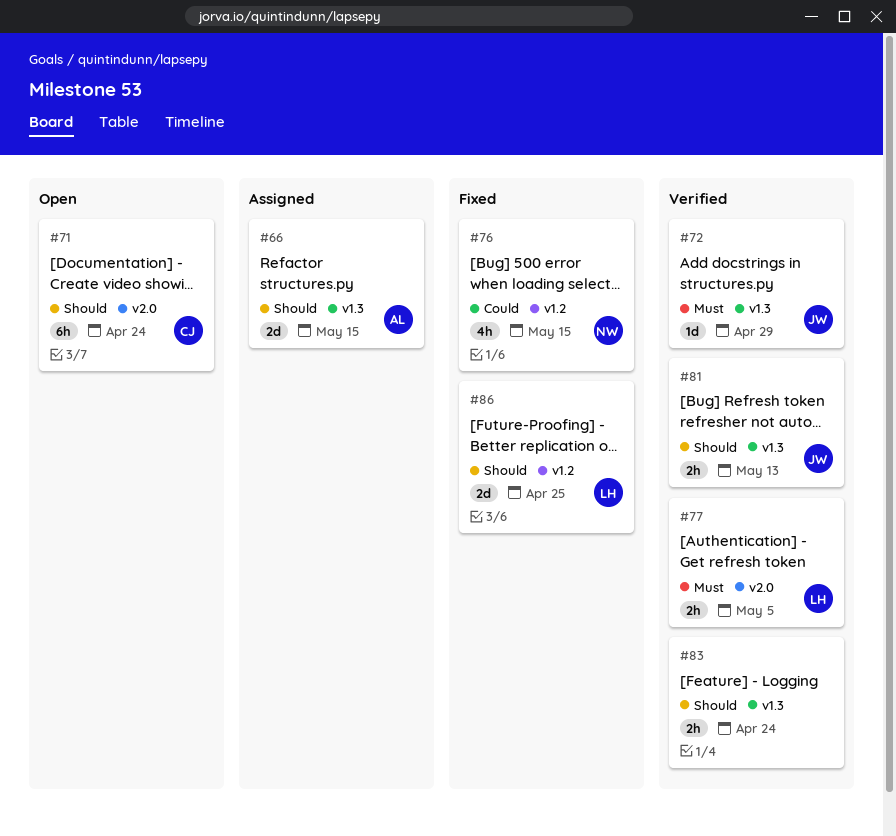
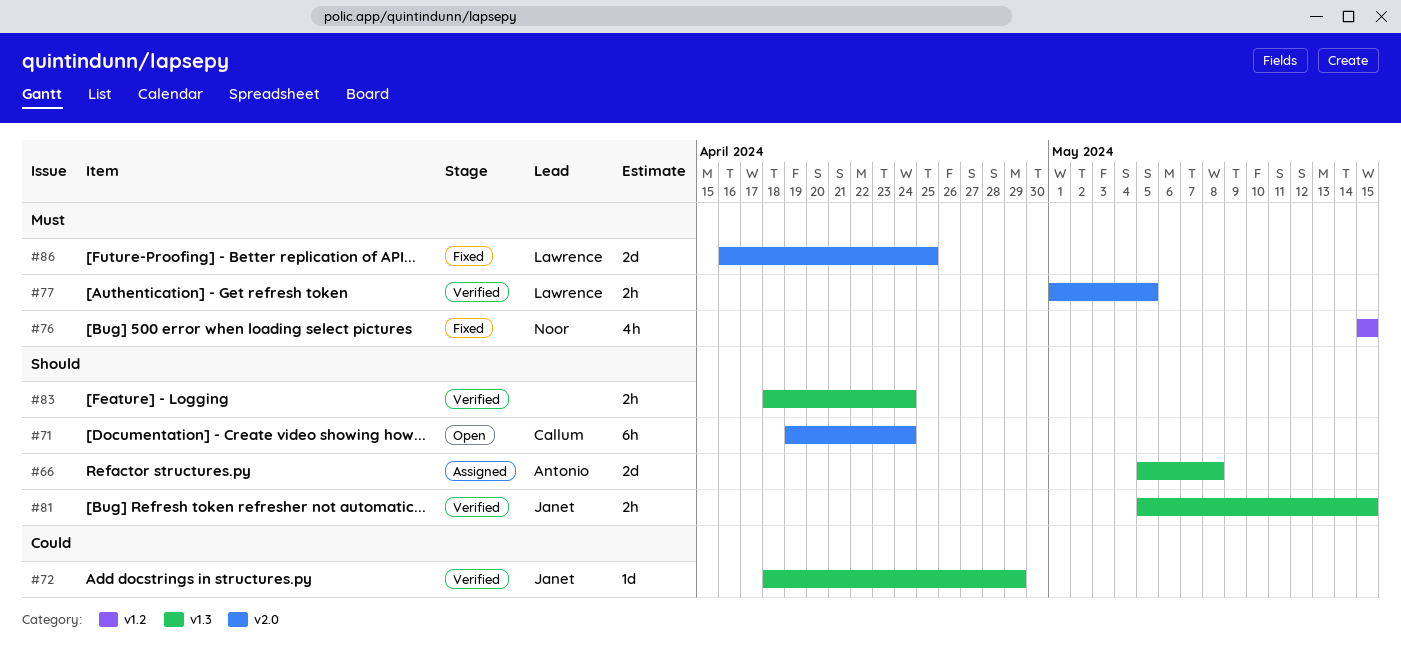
#66, due: May 15 -> May 8
#72, priority: Must -> Could
#76, priority: Could -> Must
#81, due: May 13 -> May 15
#86, priority: Should -> Must
#86, label: v1.2 -> v2.0

